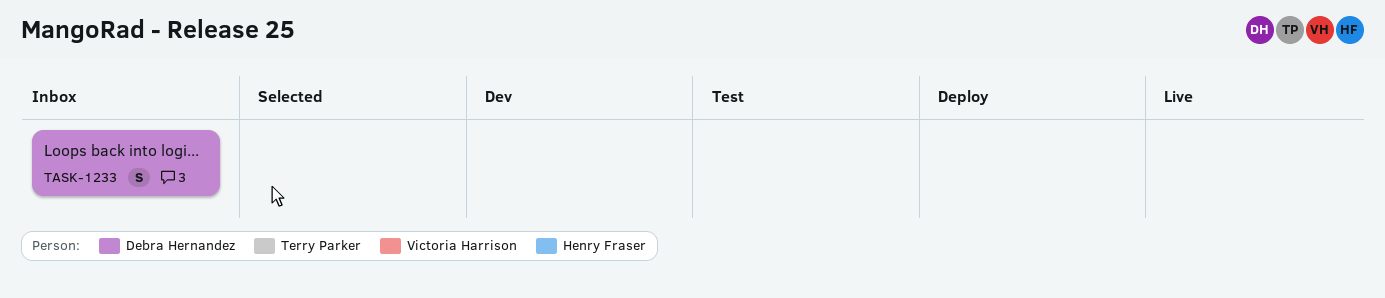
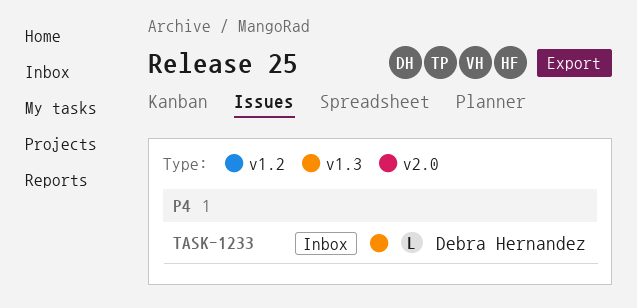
TASK-1233, estimate: S -> L

